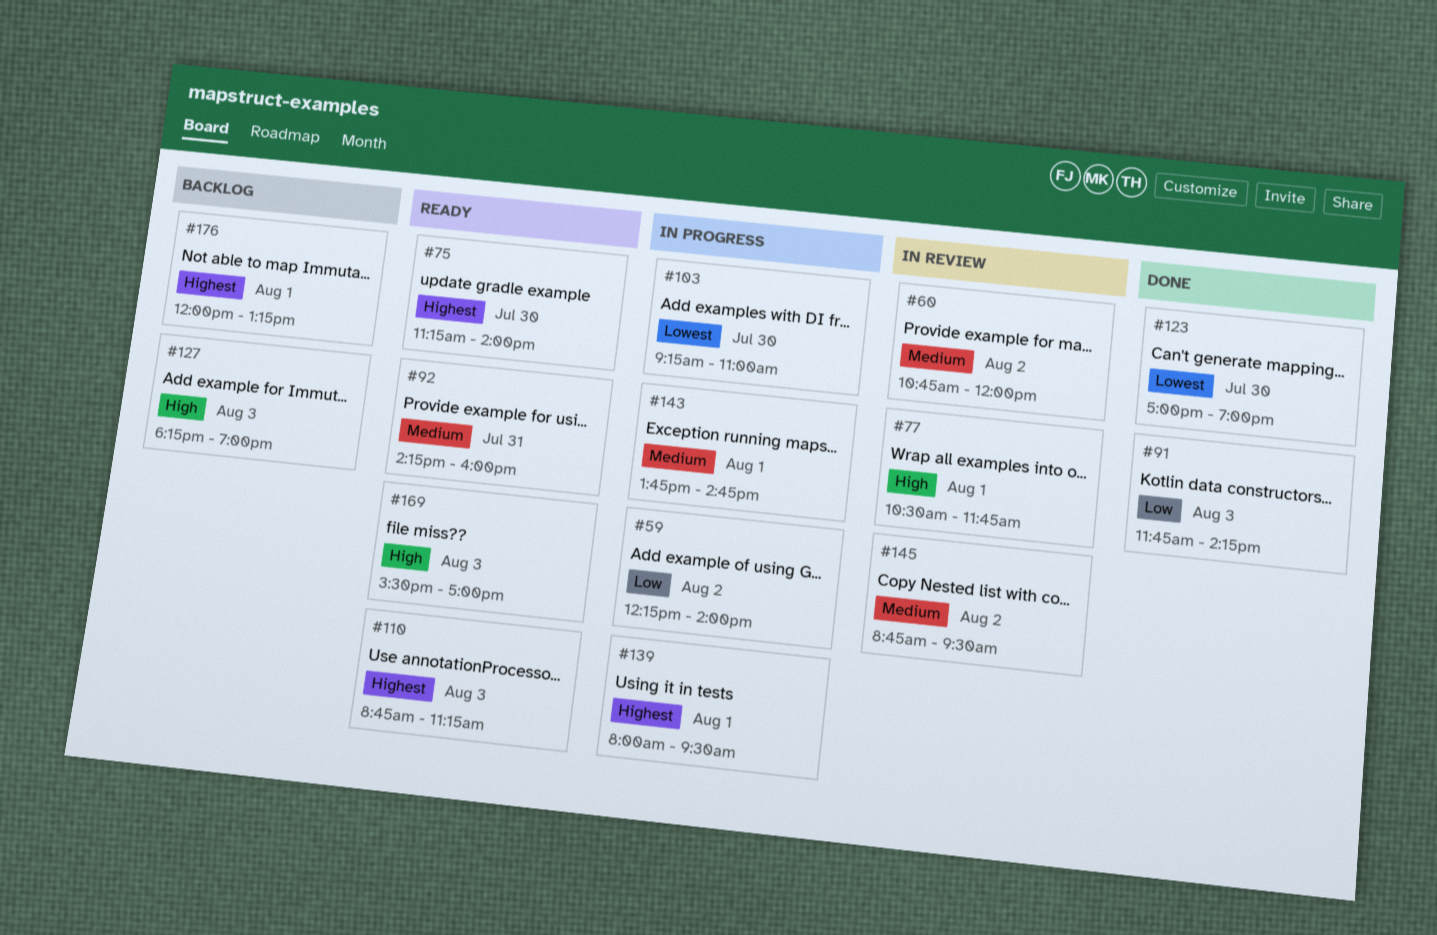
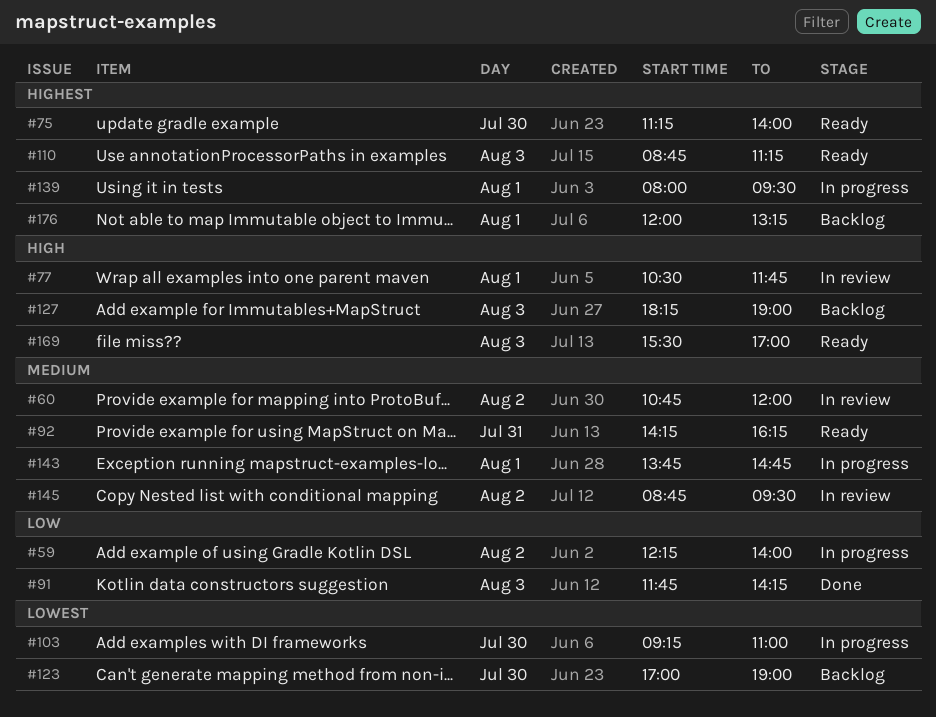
#92, ends: 16:00 -> 16:15
#123, status: Done -> Backlog

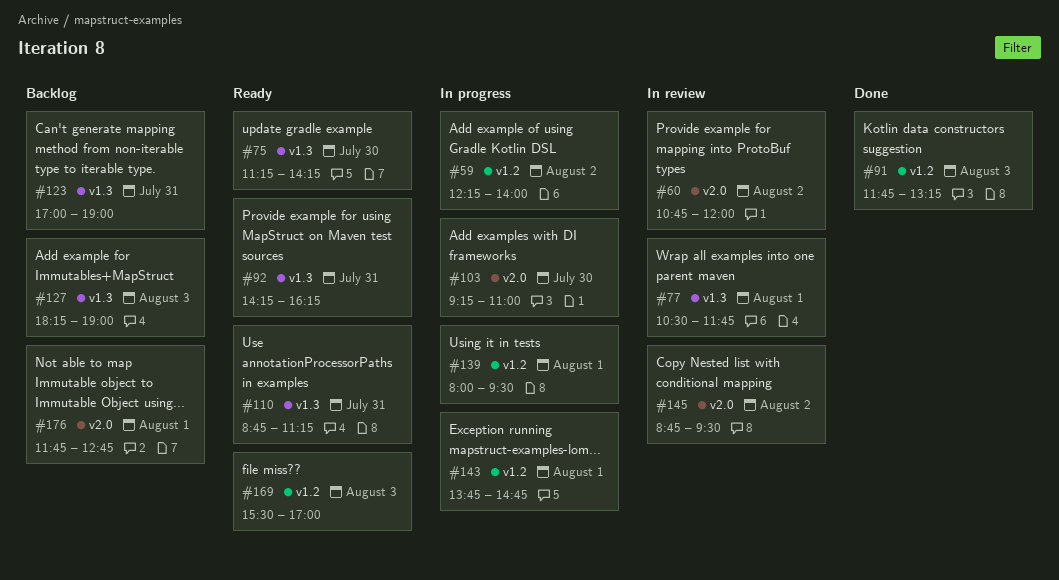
#75, ends: 14:00 -> 14:15
#91, ends: 14:15 -> 13:15
#110, day: Aug 3 -> Jul 31
#123, day: Jul 30 -> Jul 31
#176, begins: 12:00 -> 11:45
#176, ends: 13:15 -> 12:45

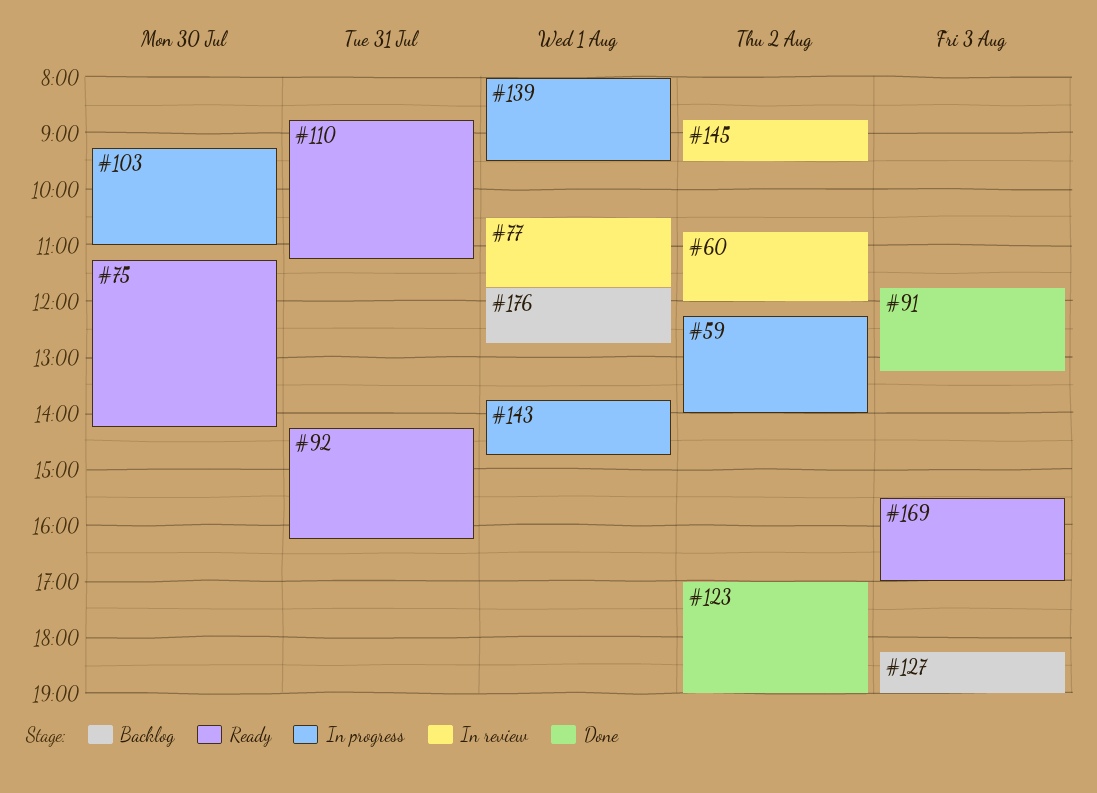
#123, status: Backlog -> Done
#123, day: Jul 31 -> Aug 2

